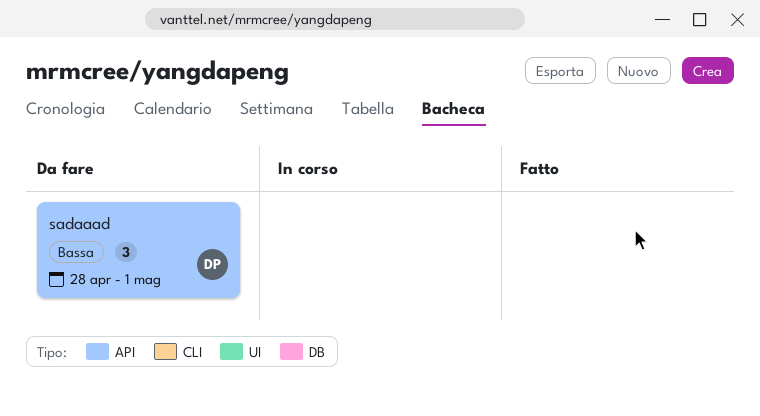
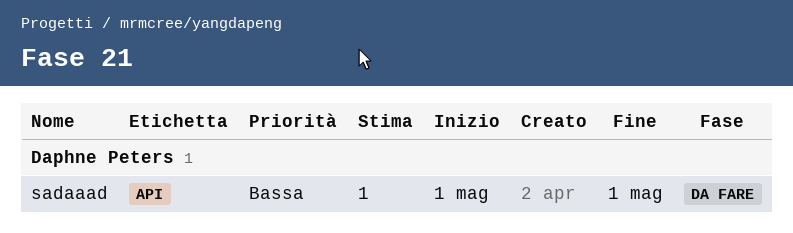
sadaaad, estimate: 3 -> 1
sadaaad, start: Apr 28 -> May 1

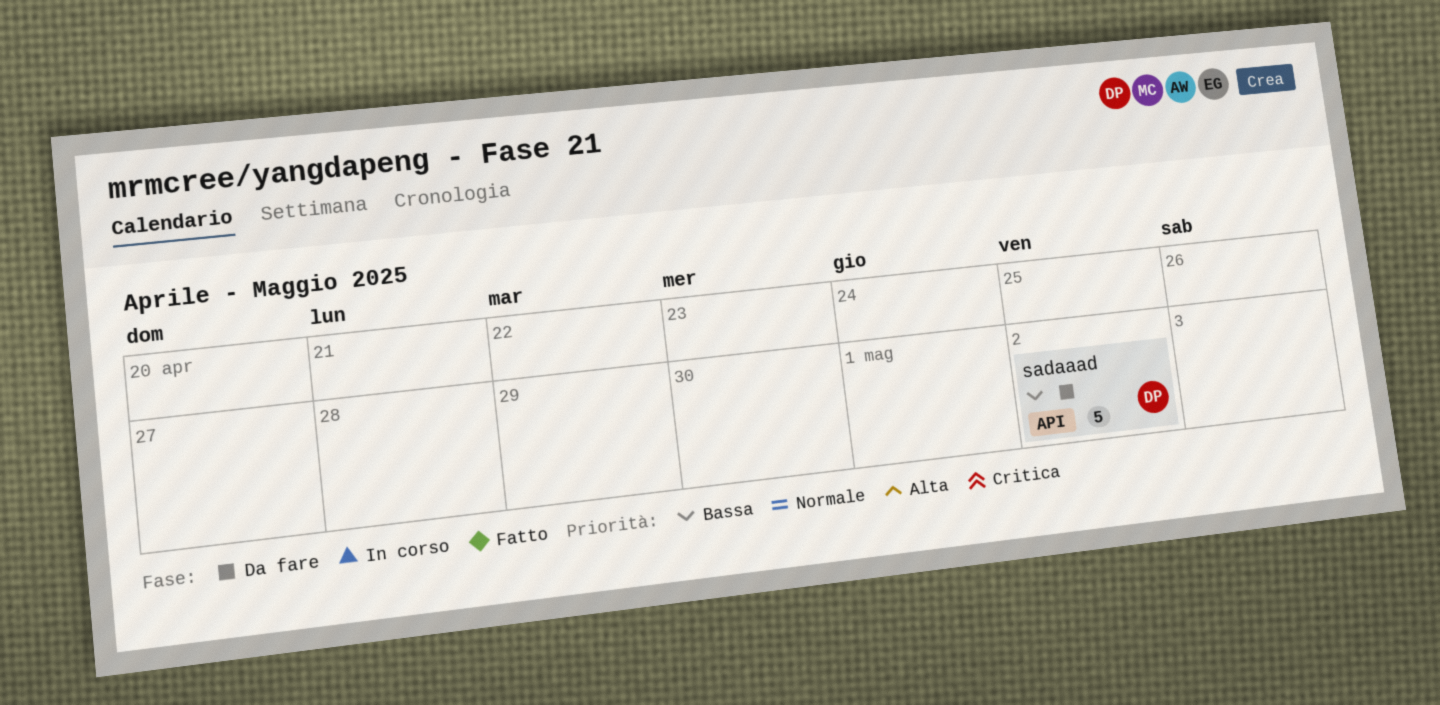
sadaaad, estimate: 1 -> 5
sadaaad, due: May 1 -> May 2

